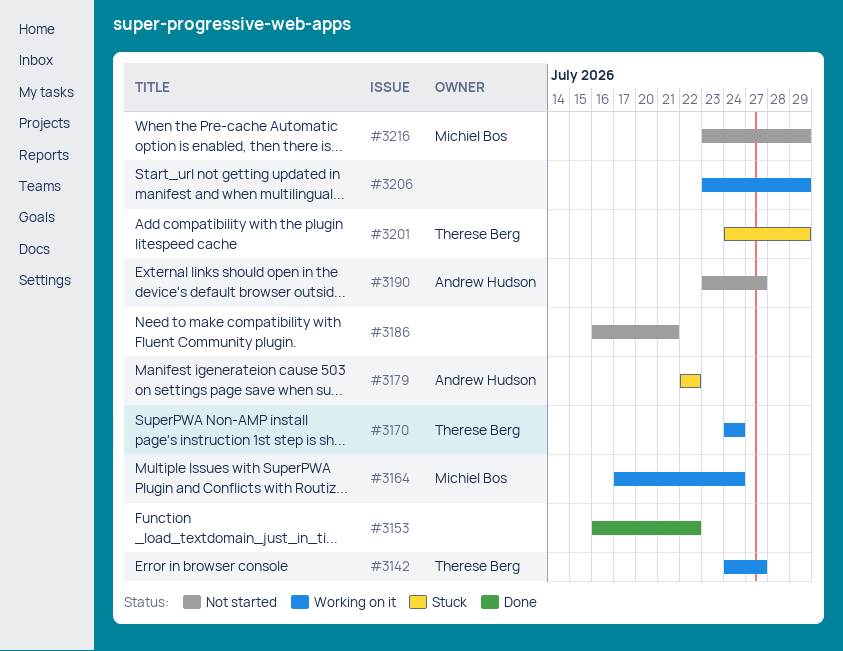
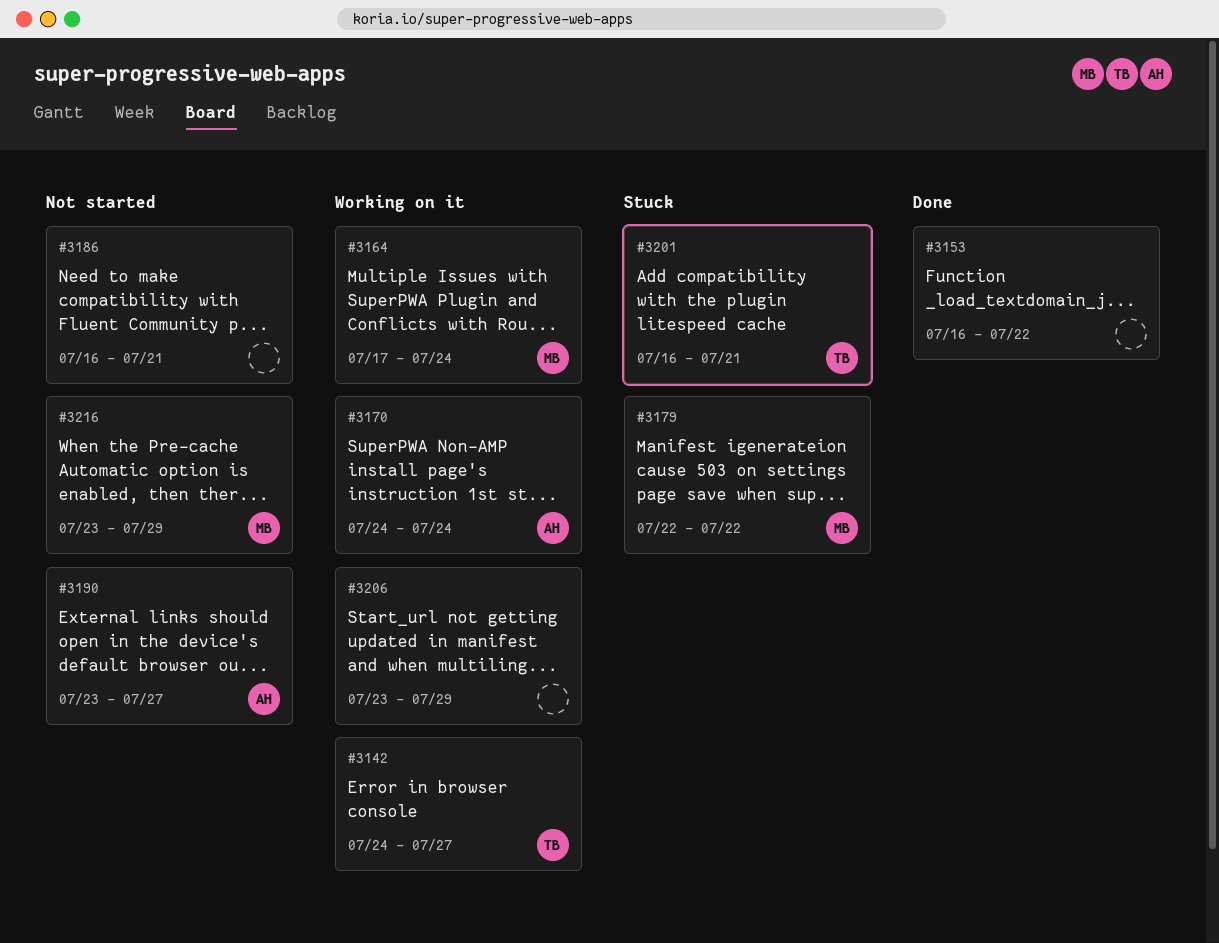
#3170, owner: Therese Berg -> Andrew Hudson
#3179, owner: Andrew Hudson -> Michiel Bos
#3201, start: Jul 24 -> Jul 16
#3201, due: Jul 29 -> Jul 21

